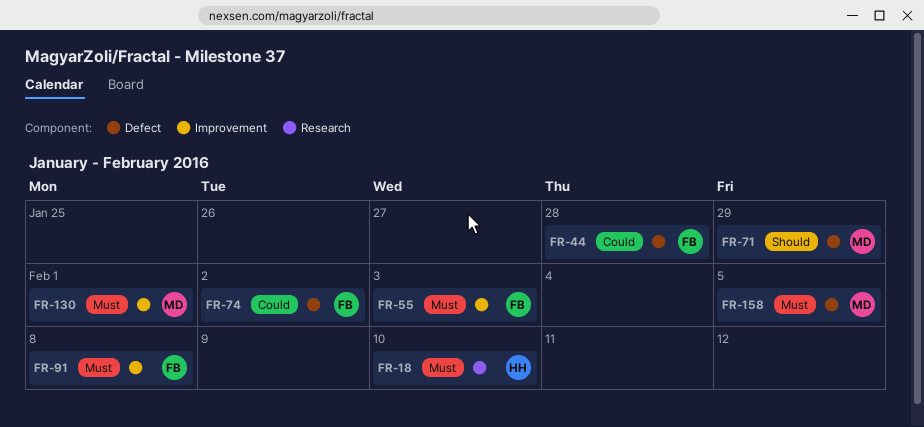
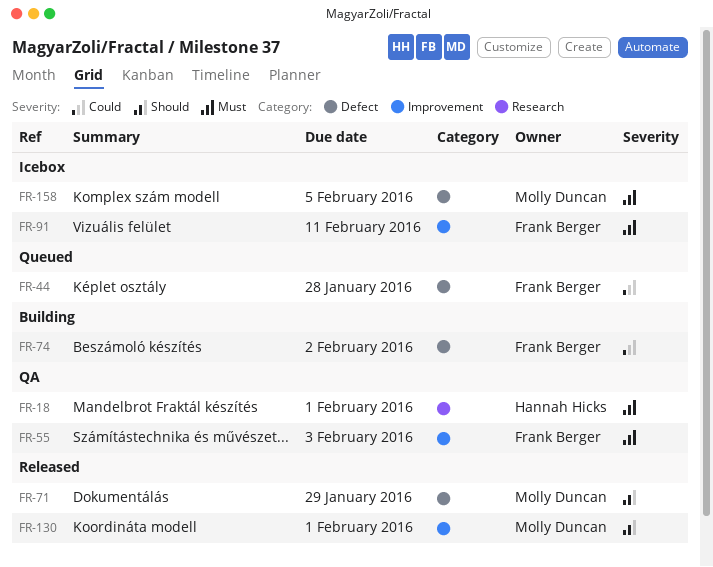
FR-18, due: Feb 10 -> Feb 1
FR-91, due: Feb 8 -> Feb 11
FR-130, priority: Must -> Should

